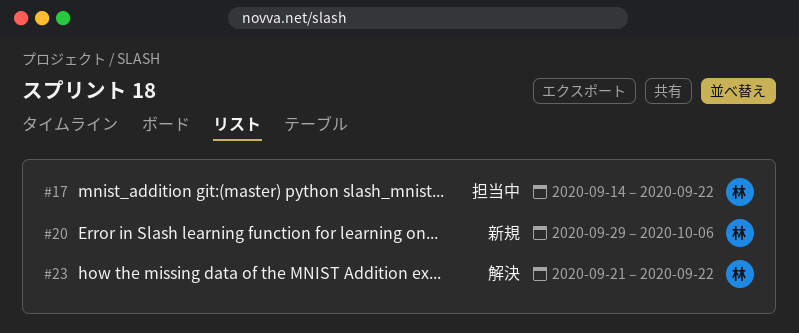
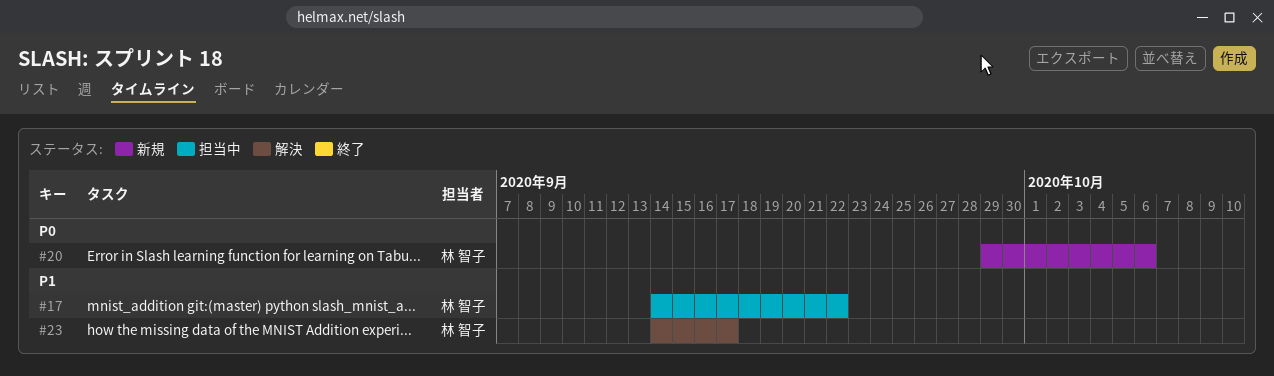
#23, start: Sep 21 -> Sep 14
#23, due: Sep 22 -> Sep 17

